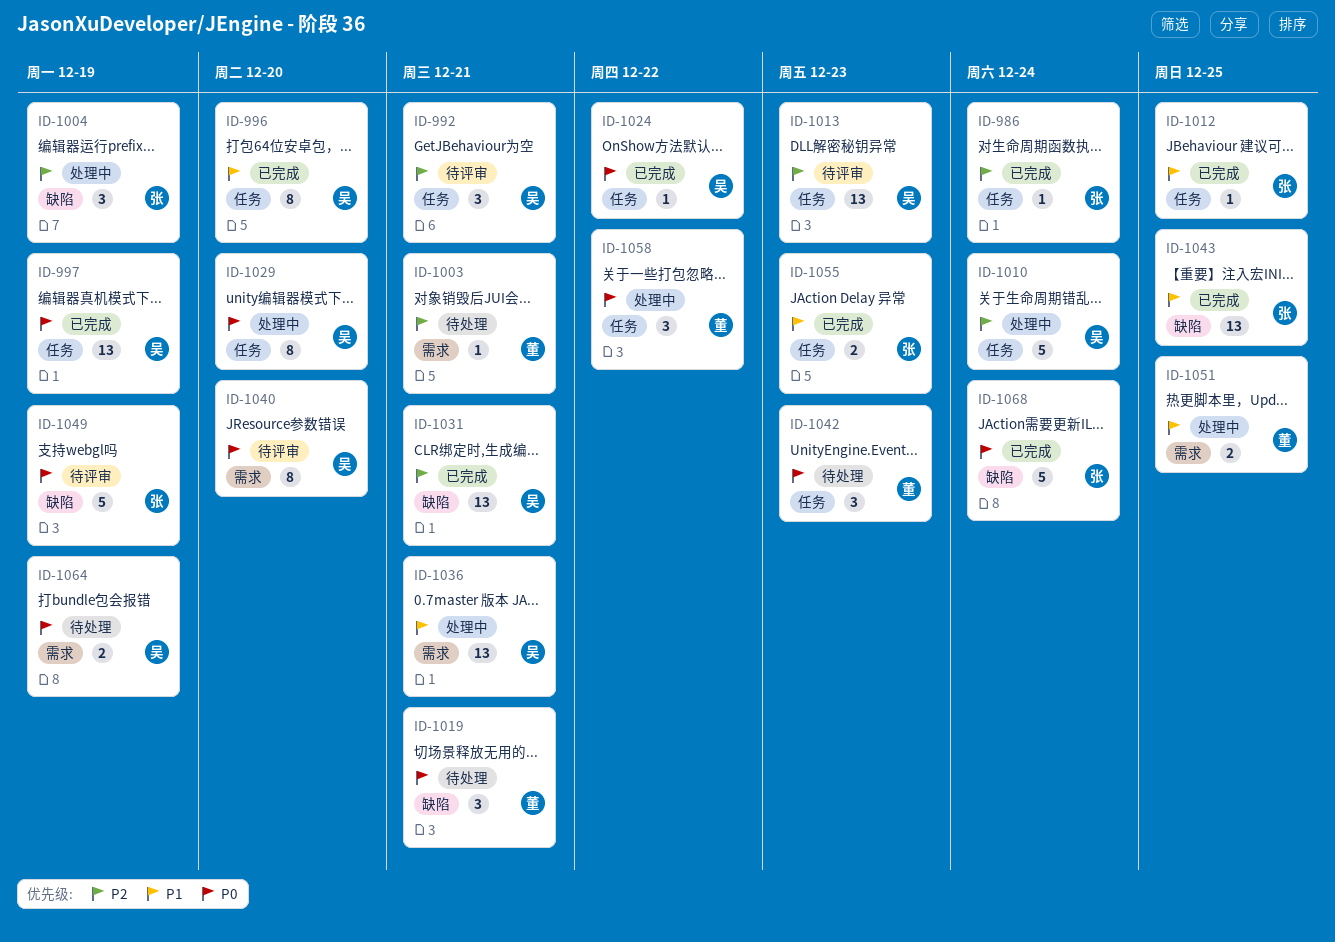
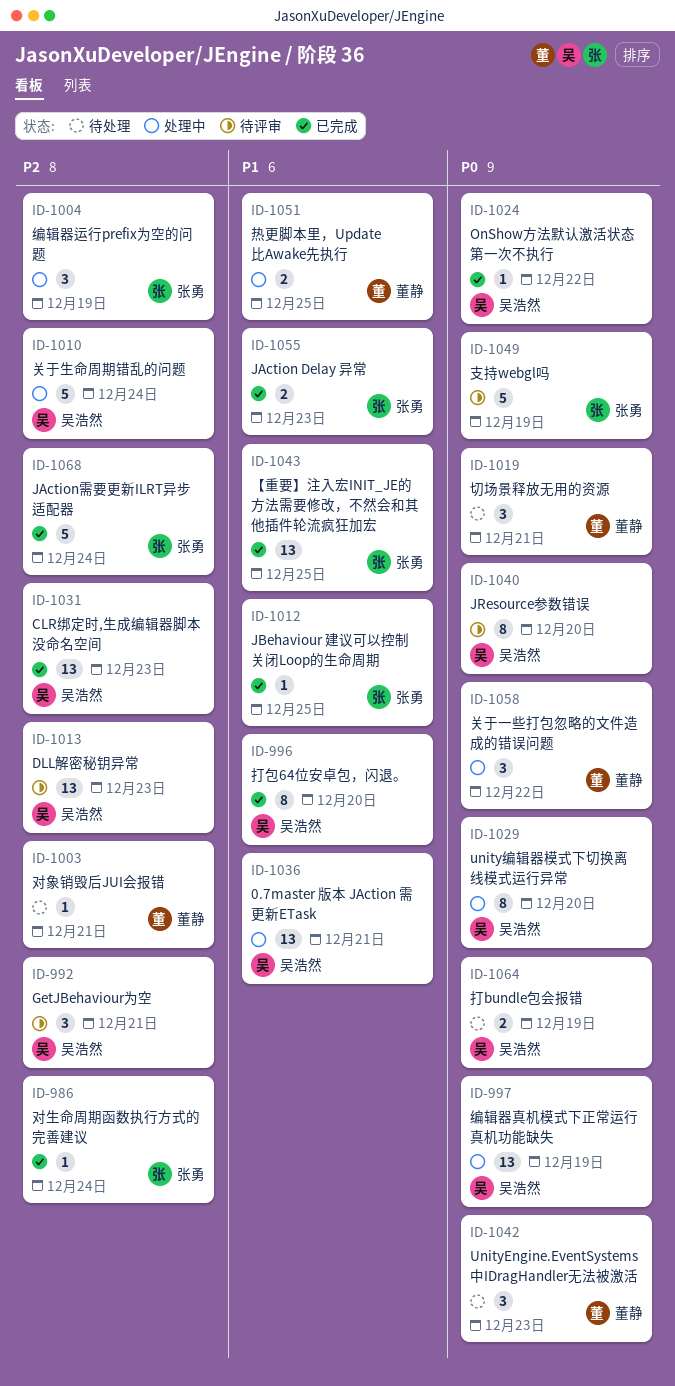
ID-997, status: 已完成 -> 处理中
ID-1031, due: Dec 21 -> Dec 23
ID-1068, priority: P0 -> P2

